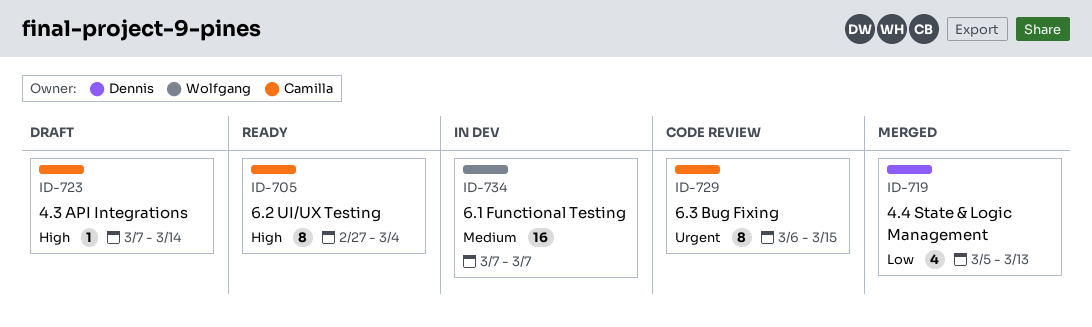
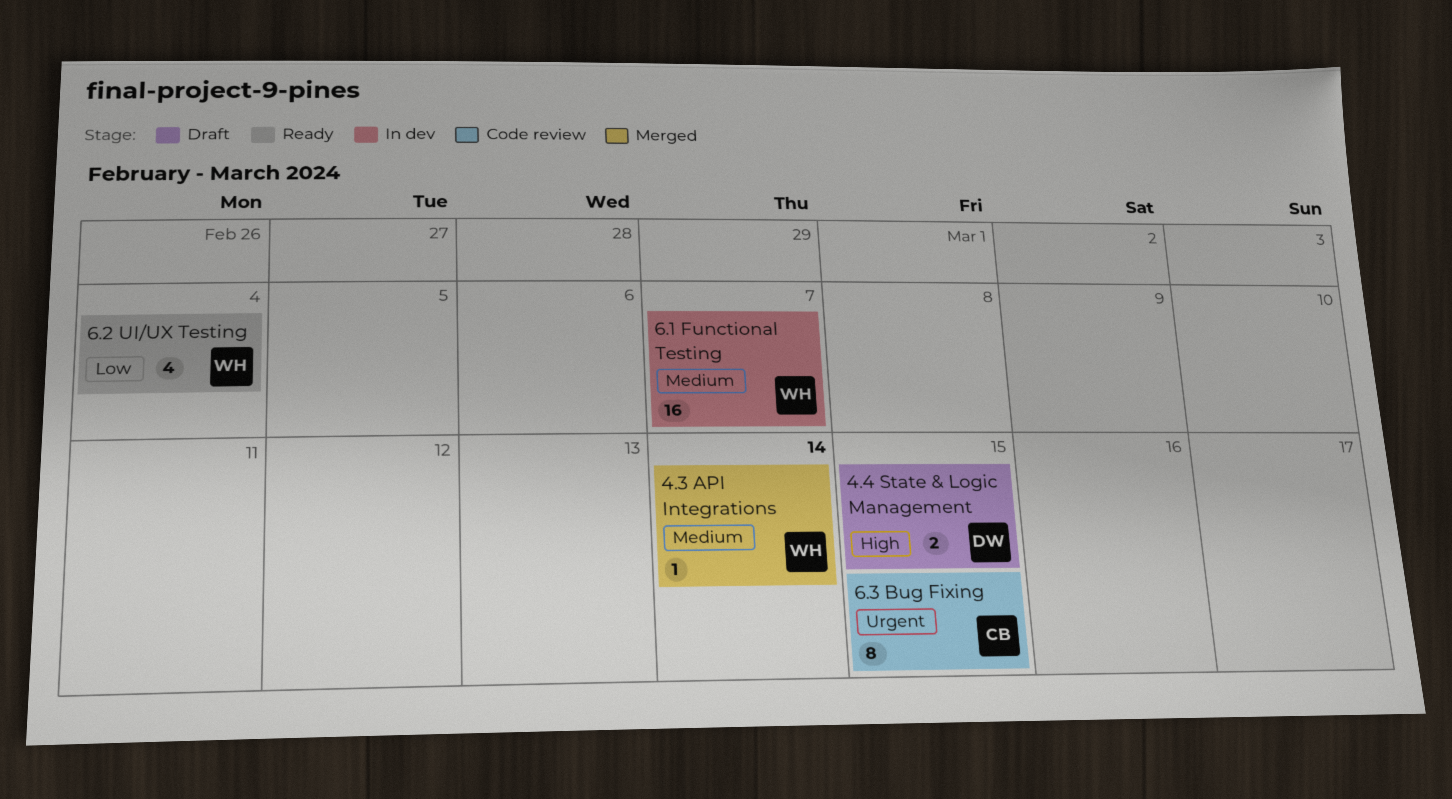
4.3 API Integrations, status: Draft -> Merged
4.3 API Integrations, owner: Camilla -> Wolfgang
4.3 API Integrations, priority: High -> Medium
4.4 State & Logic Management, status: Merged -> Draft
4.4 State & Logic Management, priority: Low -> High
4.4 State & Logic Management, estimate: 4 -> 2
4.4 State & Logic Management, due: Mar 13 -> Mar 15
6.2 UI/UX Testing, owner: Camilla -> Wolfgang
6.2 UI/UX Testing, priority: High -> Low
6.2 UI/UX Testing, estimate: 8 -> 4

